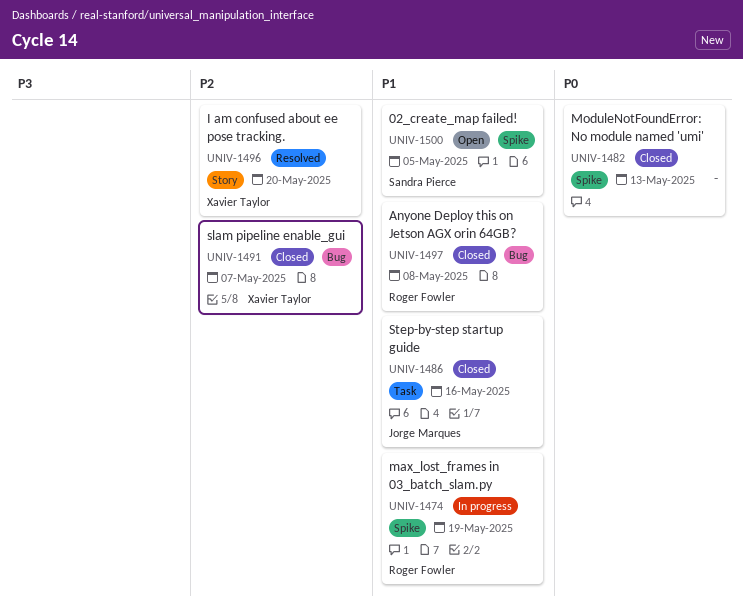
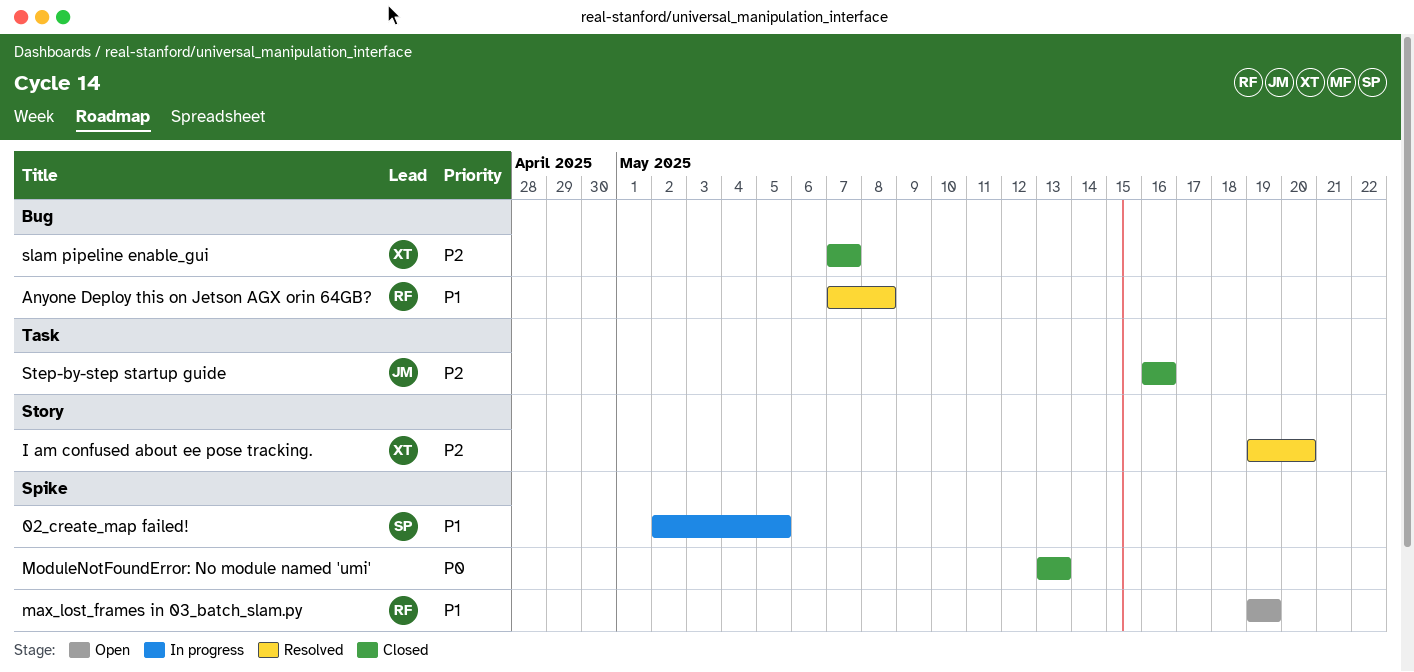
02_create_map failed!, status: Open -> In progress
Anyone Deploy this on Jetson AGX orin 64GB?, status: Closed -> Resolved
max_lost_frames in 03_batch_slam.py, status: In progress -> Open
Step-by-step startup guide, priority: P1 -> P2

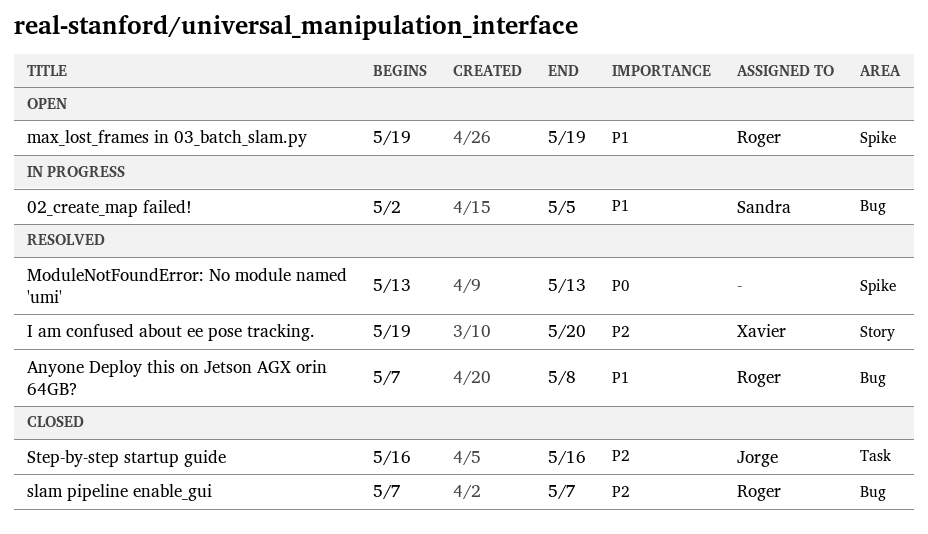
02_create_map failed!, label: Spike -> Bug
ModuleNotFoundError: No module named 'umi', status: Closed -> Resolved
slam pipeline enable_gui, owner: Xavier -> Roger

